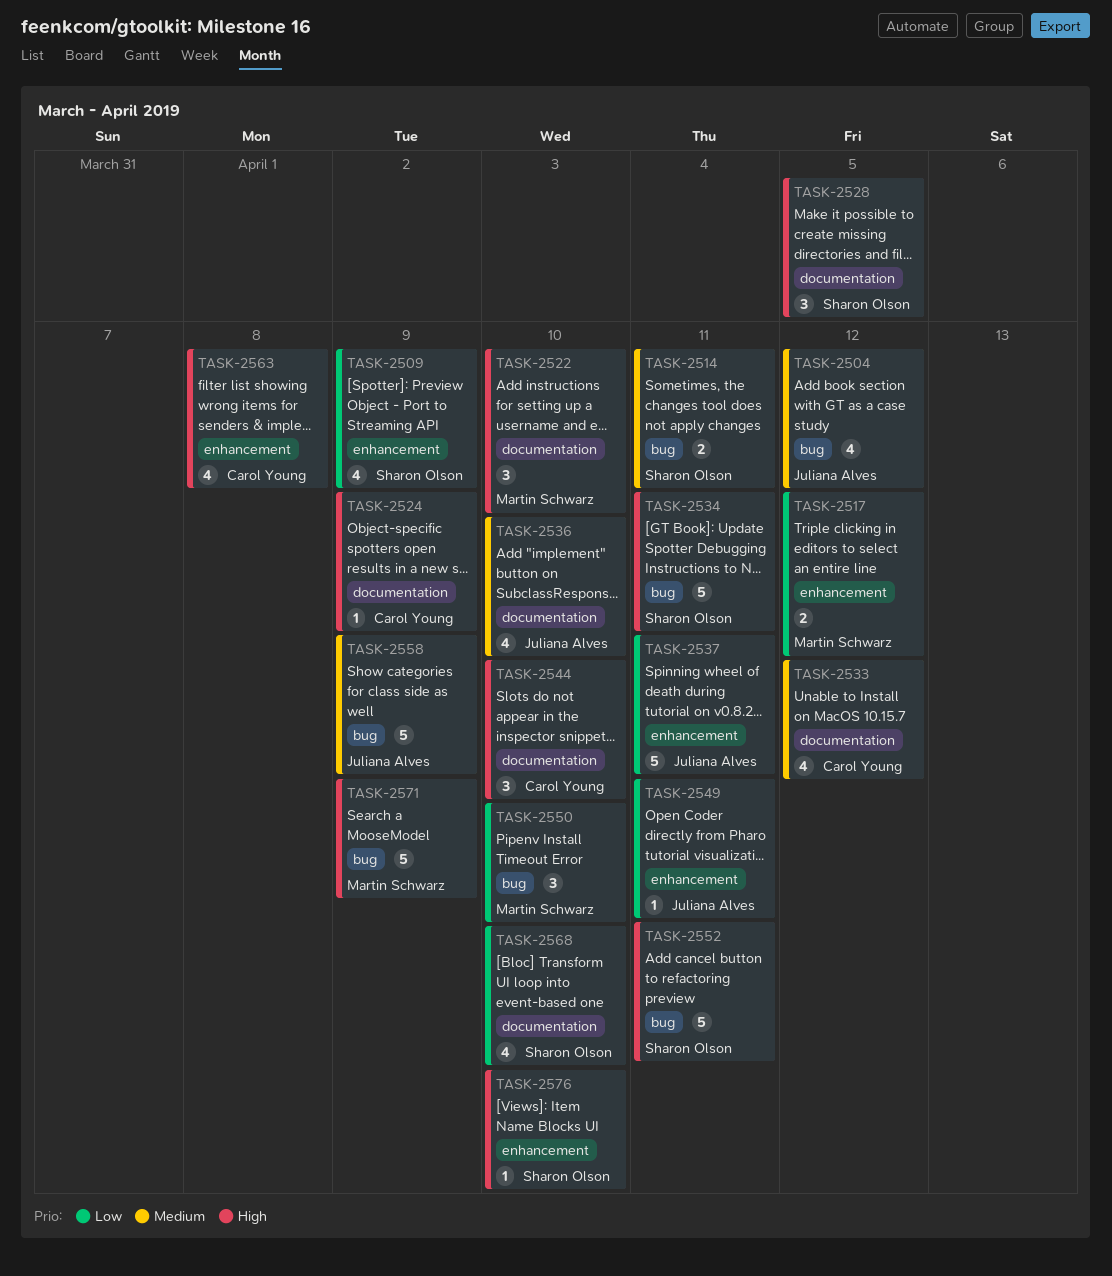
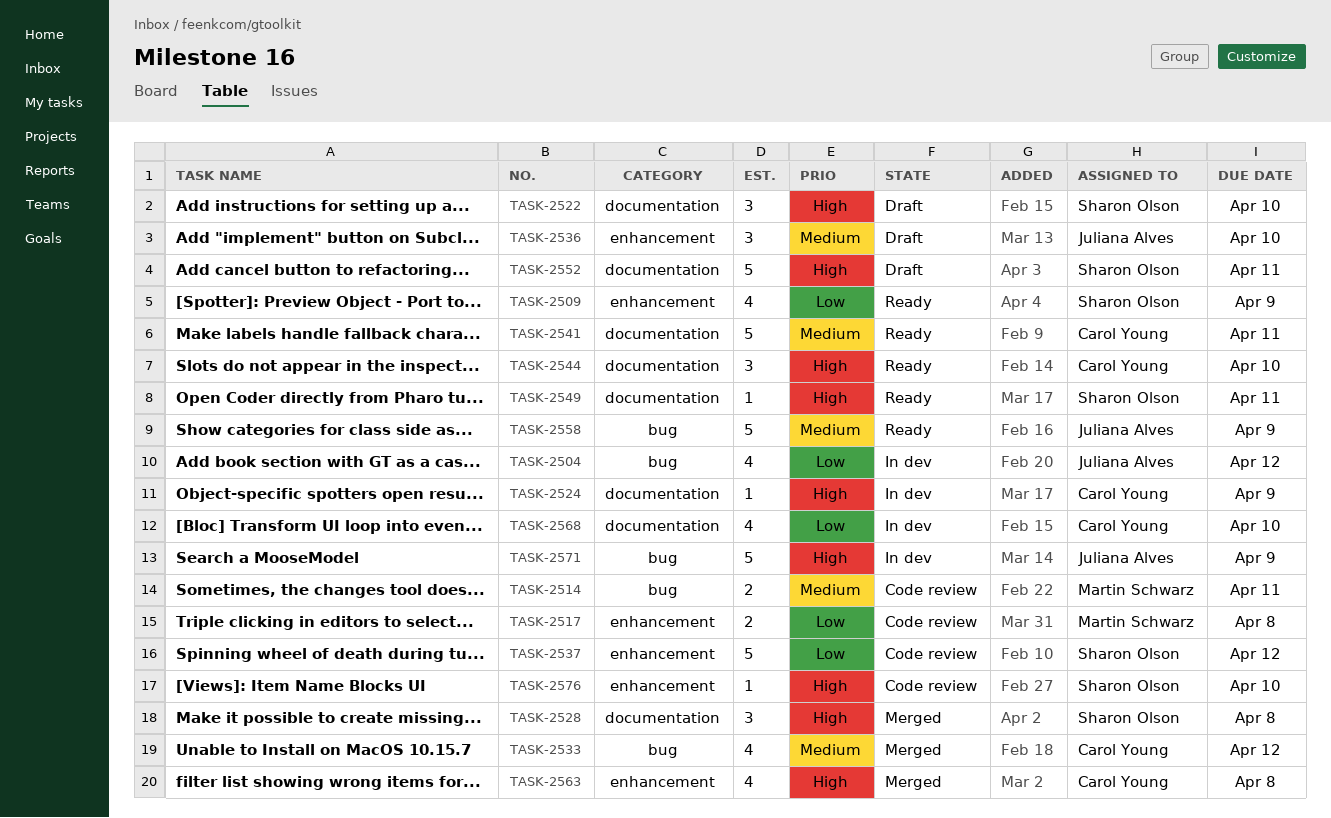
TASK-2504, priority: Medium -> Low
TASK-2514, owner: Sharon Olson -> Martin Schwarz
TASK-2517, due: Apr 12 -> Apr 8
TASK-2522, owner: Martin Schwarz -> Sharon Olson
TASK-2528, due: Apr 5 -> Apr 8
TASK-2533, label: documentation -> bug
TASK-2534: present -> none
TASK-2536, label: documentation -> enhancement
TASK-2536, estimate: 4 -> 3
TASK-2537, owner: Juliana Alves -> Sharon Olson
TASK-2537, due: Apr 11 -> Apr 12
TASK-2541: none -> present
TASK-2549, owner: Juliana Alves -> Sharon Olson
TASK-2549, priority: Low -> High
TASK-2549, label: enhancement -> documentation
TASK-2550: present -> none
TASK-2552, label: bug -> documentation
TASK-2568, owner: Sharon Olson -> Carol Young
TASK-2571, owner: Martin Schwarz -> Juliana Alves

